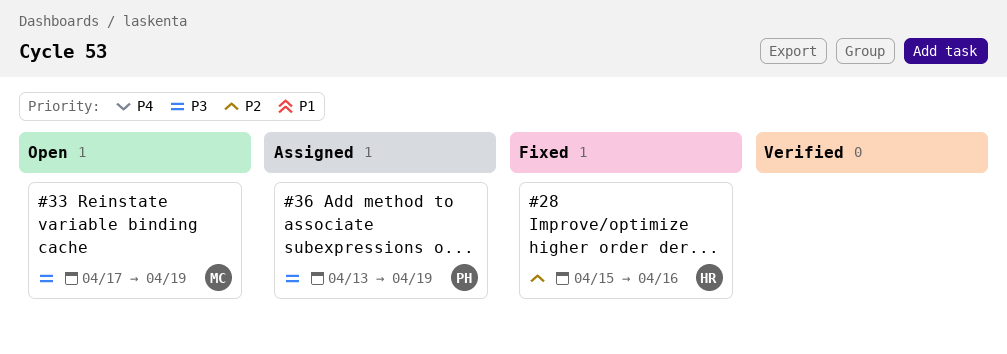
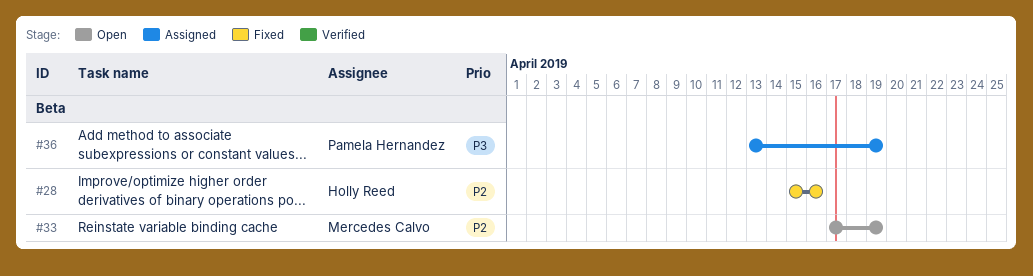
#33, priority: P3 -> P2

